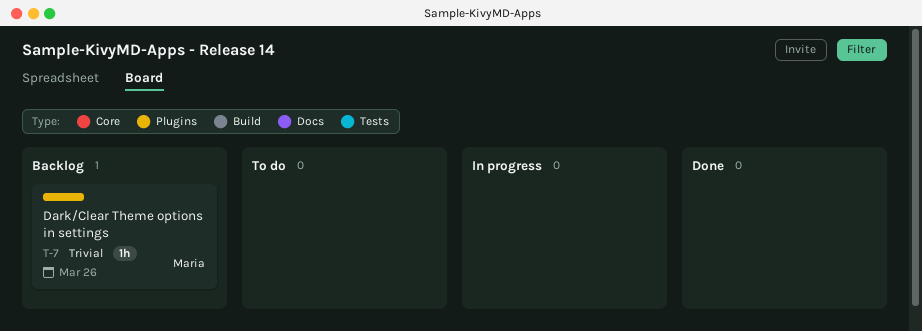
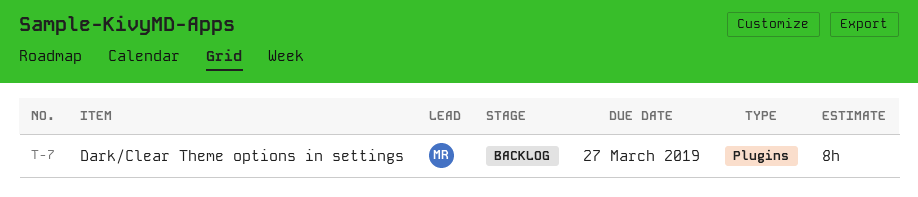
T-7, estimate: 1h -> 8h
T-7, due: Mar 26 -> Mar 27

